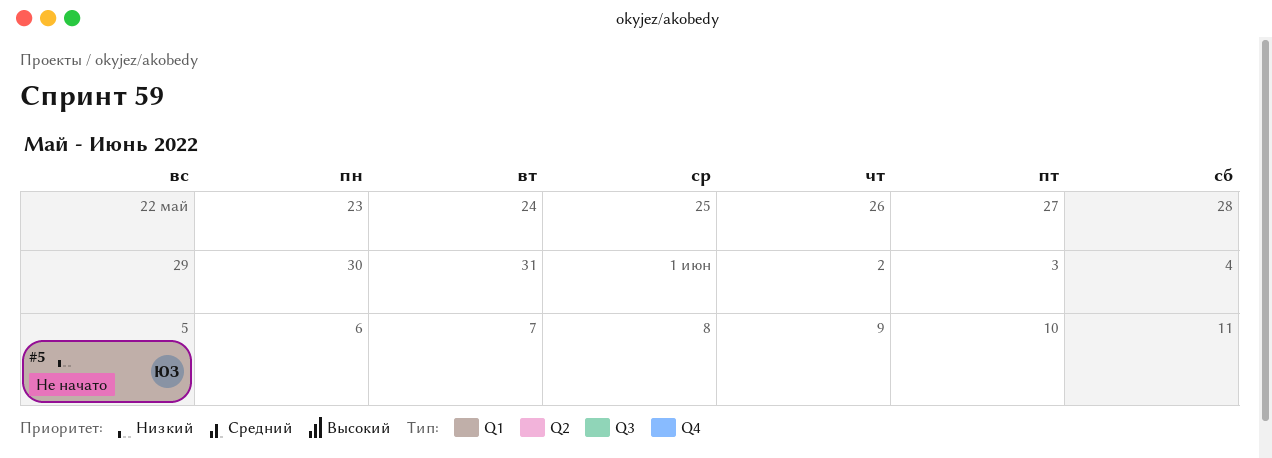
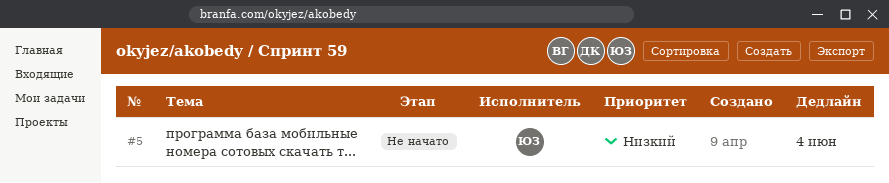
#5, due: Jun 5 -> Jun 4

